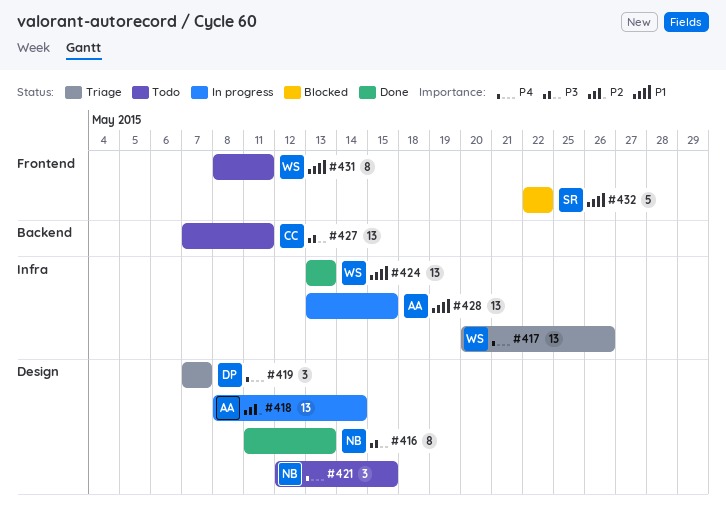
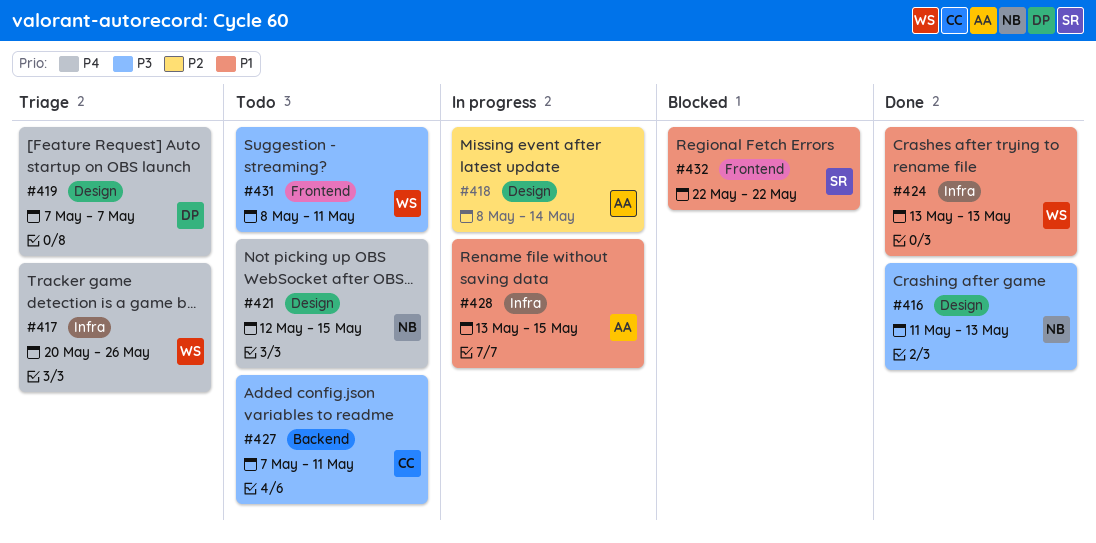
#431, priority: P1 -> P3

